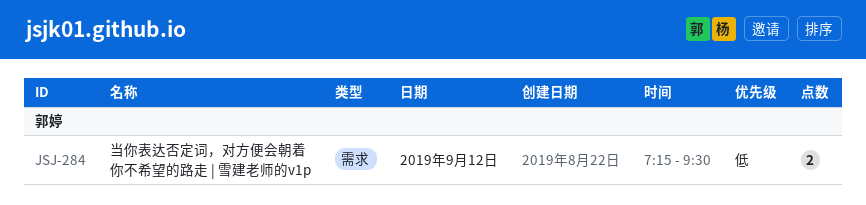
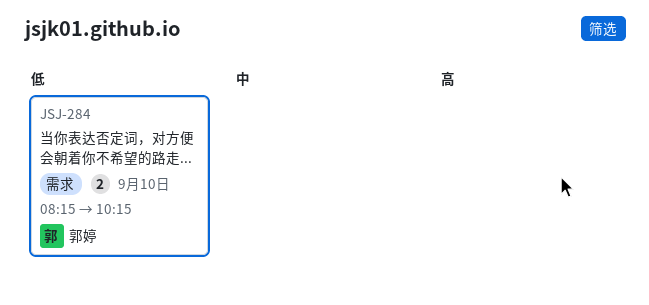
JSJ-284, day: Sep 12 -> Sep 10
JSJ-284, begins: 07:15 -> 08:15
JSJ-284, ends: 09:30 -> 10:15

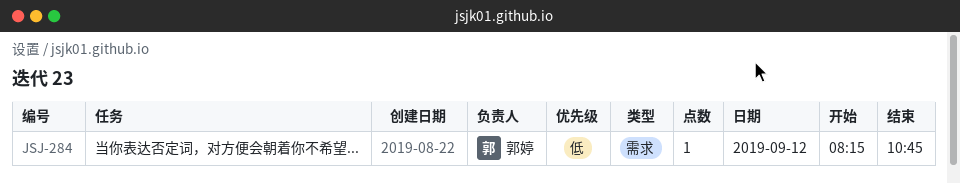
JSJ-284, estimate: 2 -> 1
JSJ-284, day: Sep 10 -> Sep 12
JSJ-284, ends: 10:15 -> 10:45

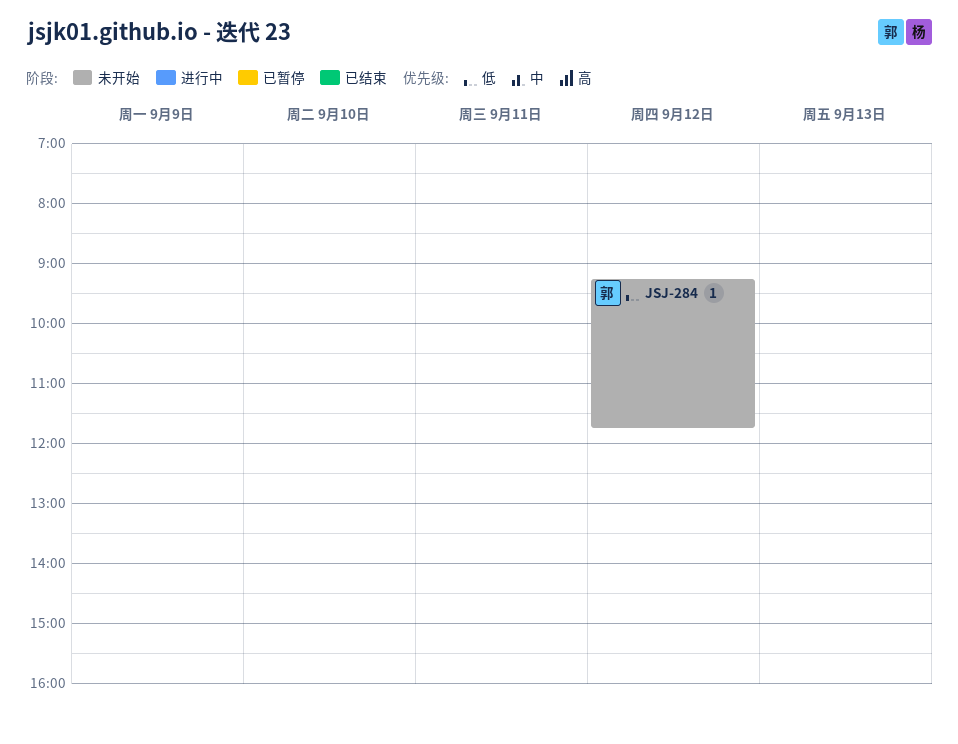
JSJ-284, begins: 08:15 -> 09:15
JSJ-284, ends: 10:45 -> 11:45

